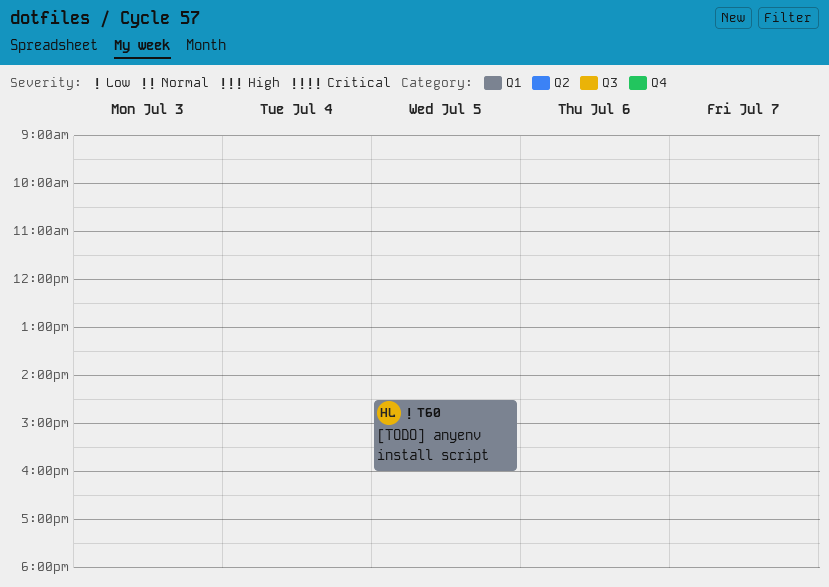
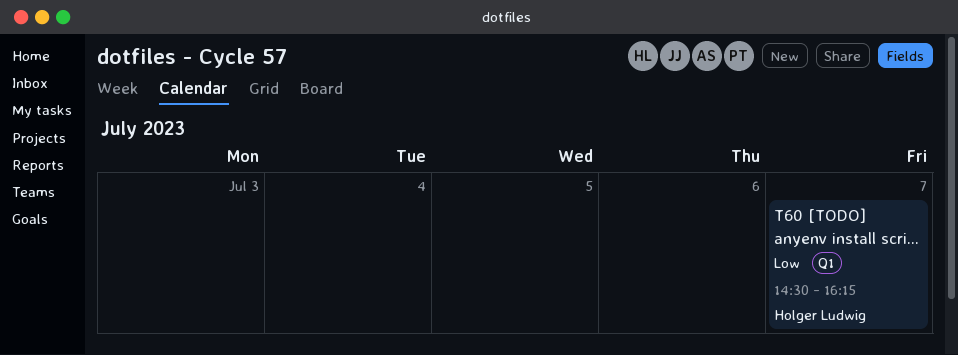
T60, day: Jul 5 -> Jul 7
T60, ends: 16:00 -> 16:15

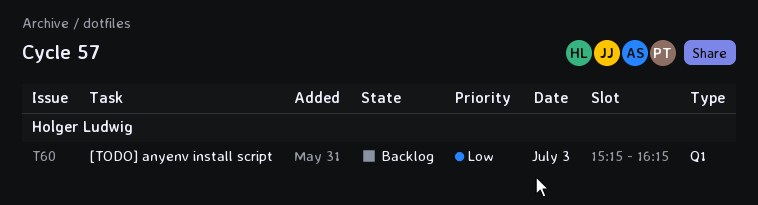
T60, day: Jul 7 -> Jul 3
T60, begins: 14:30 -> 15:15

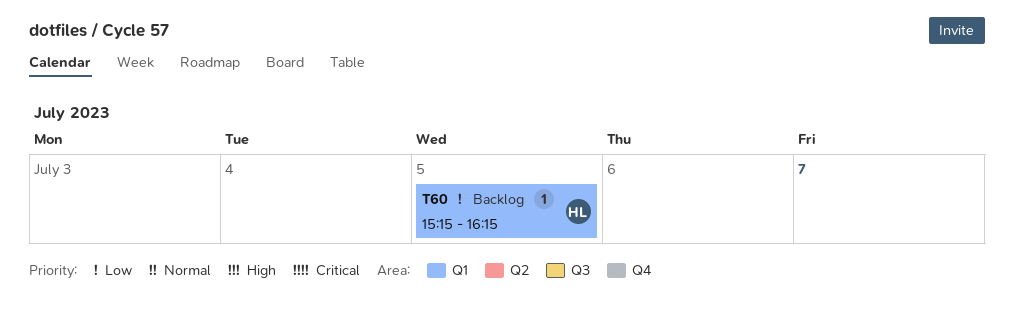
T60, day: Jul 3 -> Jul 5

